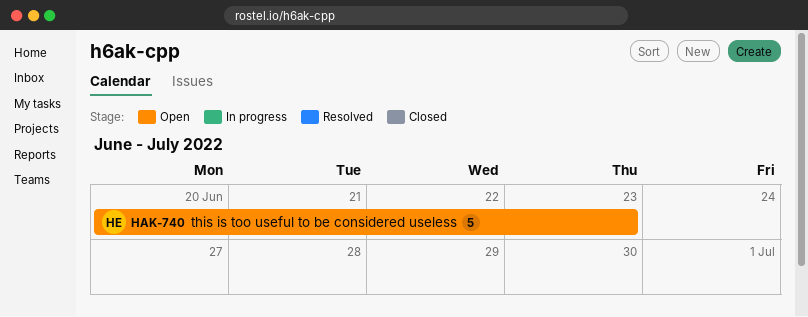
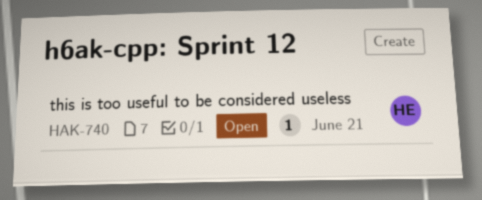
HAK-740, estimate: 5 -> 1
HAK-740, due: Jun 23 -> Jun 21

